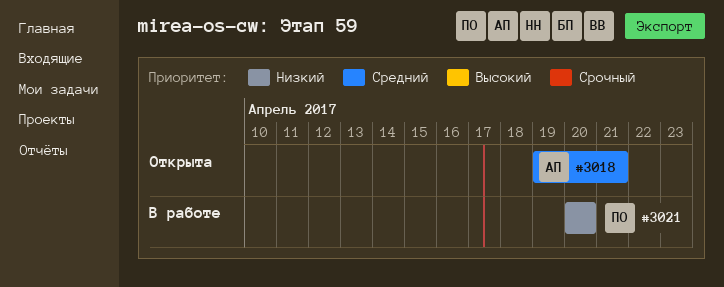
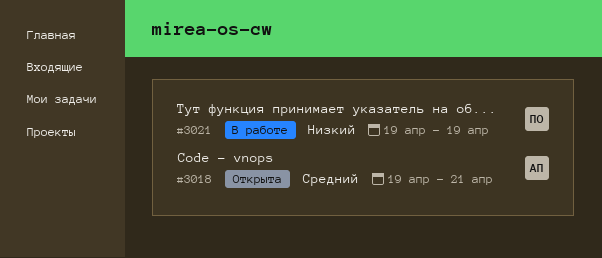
#3021, start: Apr 20 -> Apr 19
#3021, due: Apr 20 -> Apr 19

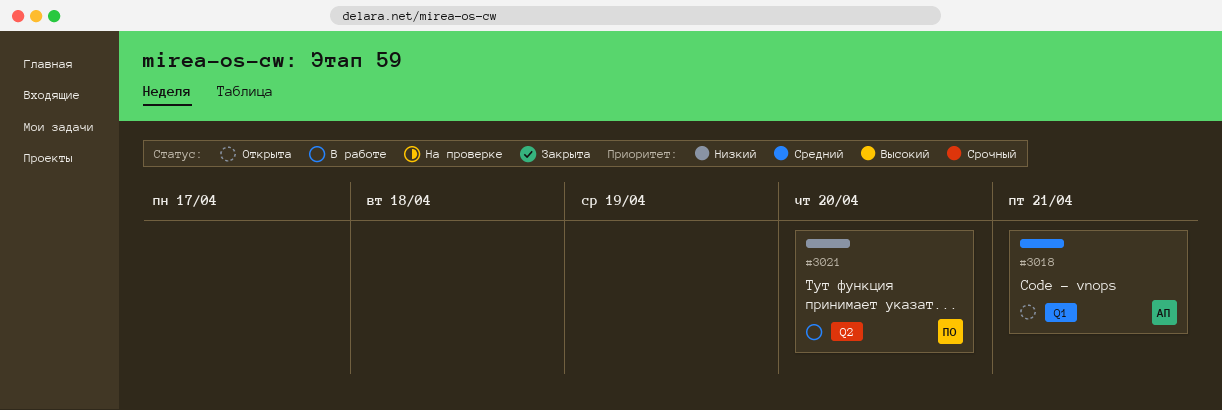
#3021, due: Apr 19 -> Apr 20

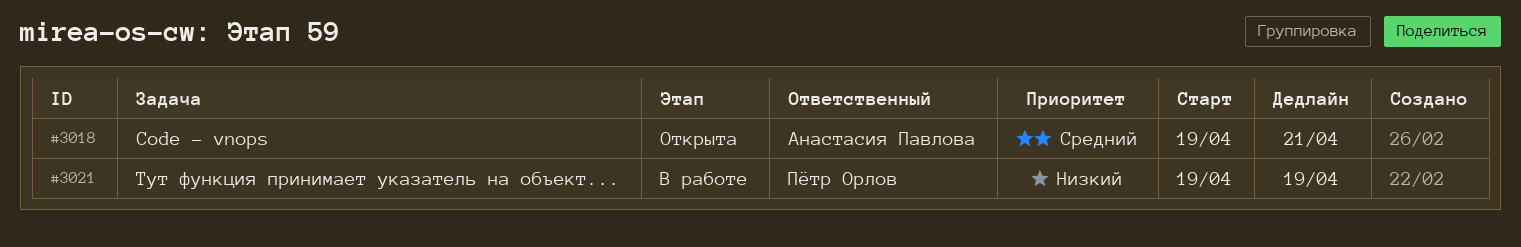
#3021, due: Apr 20 -> Apr 19

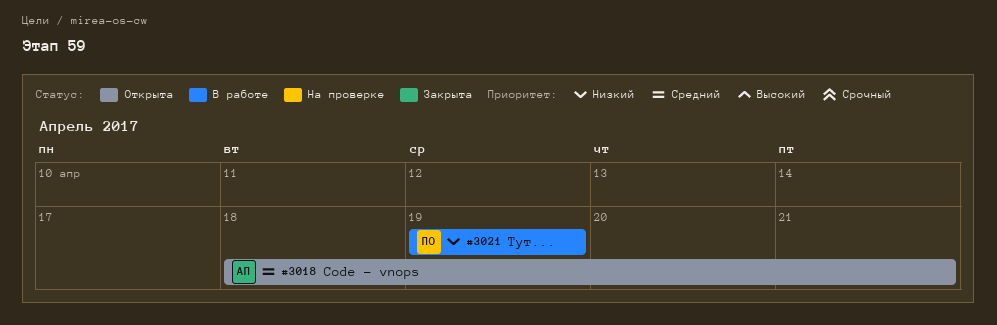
#3018, start: Apr 19 -> Apr 18

